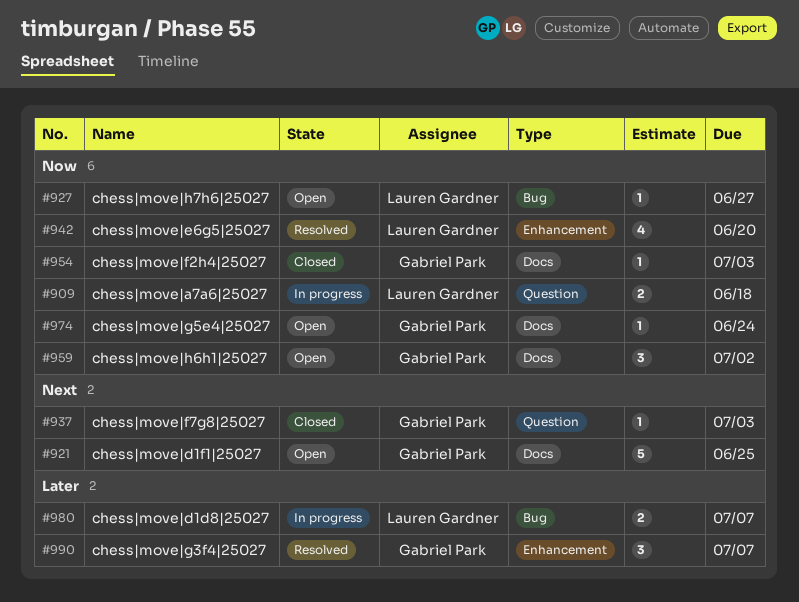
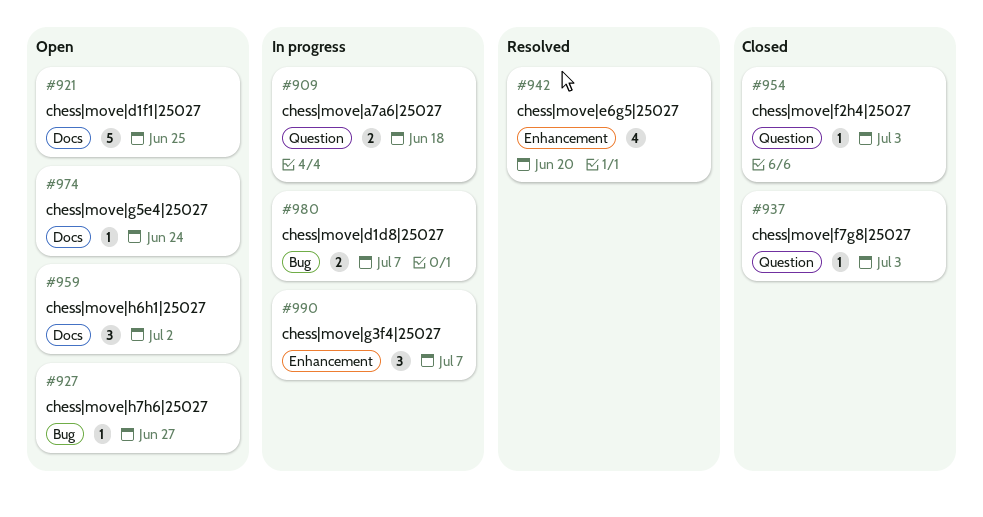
#954, label: Docs -> Question
#990, status: Resolved -> In progress

